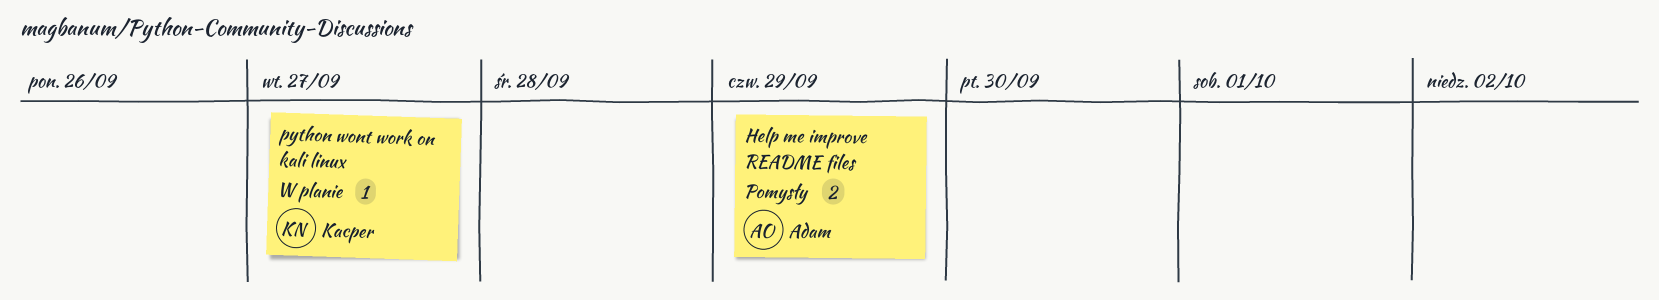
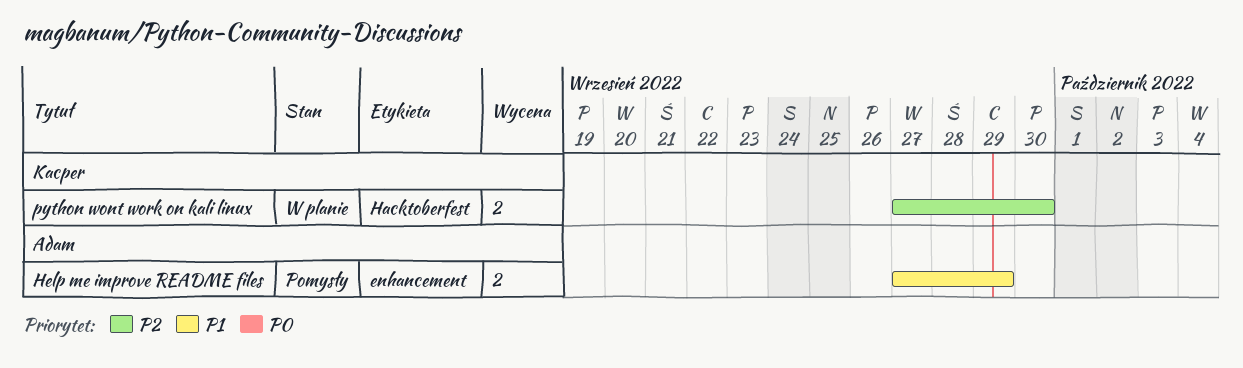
python wont work on kali linux, estimate: 1 -> 2
python wont work on kali linux, due: Sep 27 -> Sep 30

